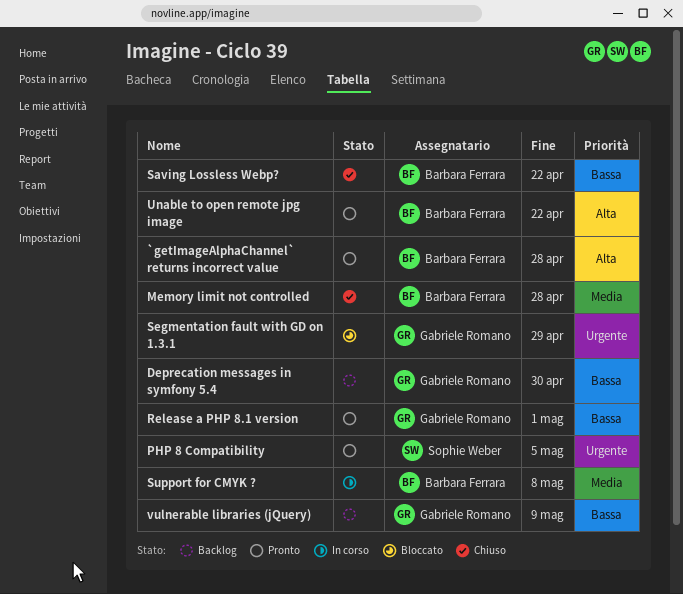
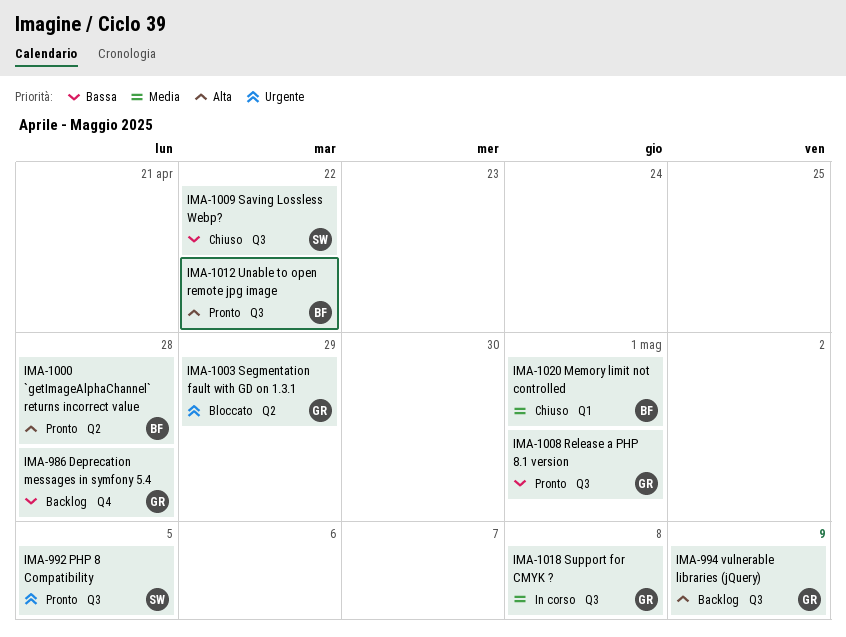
Deprecation messages in symfony 5.4, due: Apr 30 -> Apr 28
Memory limit not controlled, due: Apr 28 -> May 1
Saving Lossless Webp?, owner: Barbara Ferrara -> Sophie Weber
Support for CMYK ?, owner: Barbara Ferrara -> Gabriele Romano
vulnerable libraries (jQuery), priority: Bassa -> Alta

